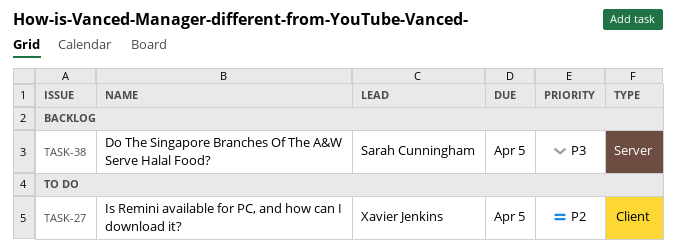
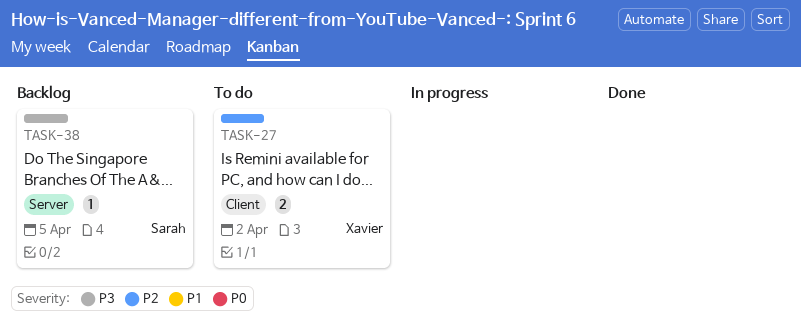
TASK-27, due: Apr 5 -> Apr 2

